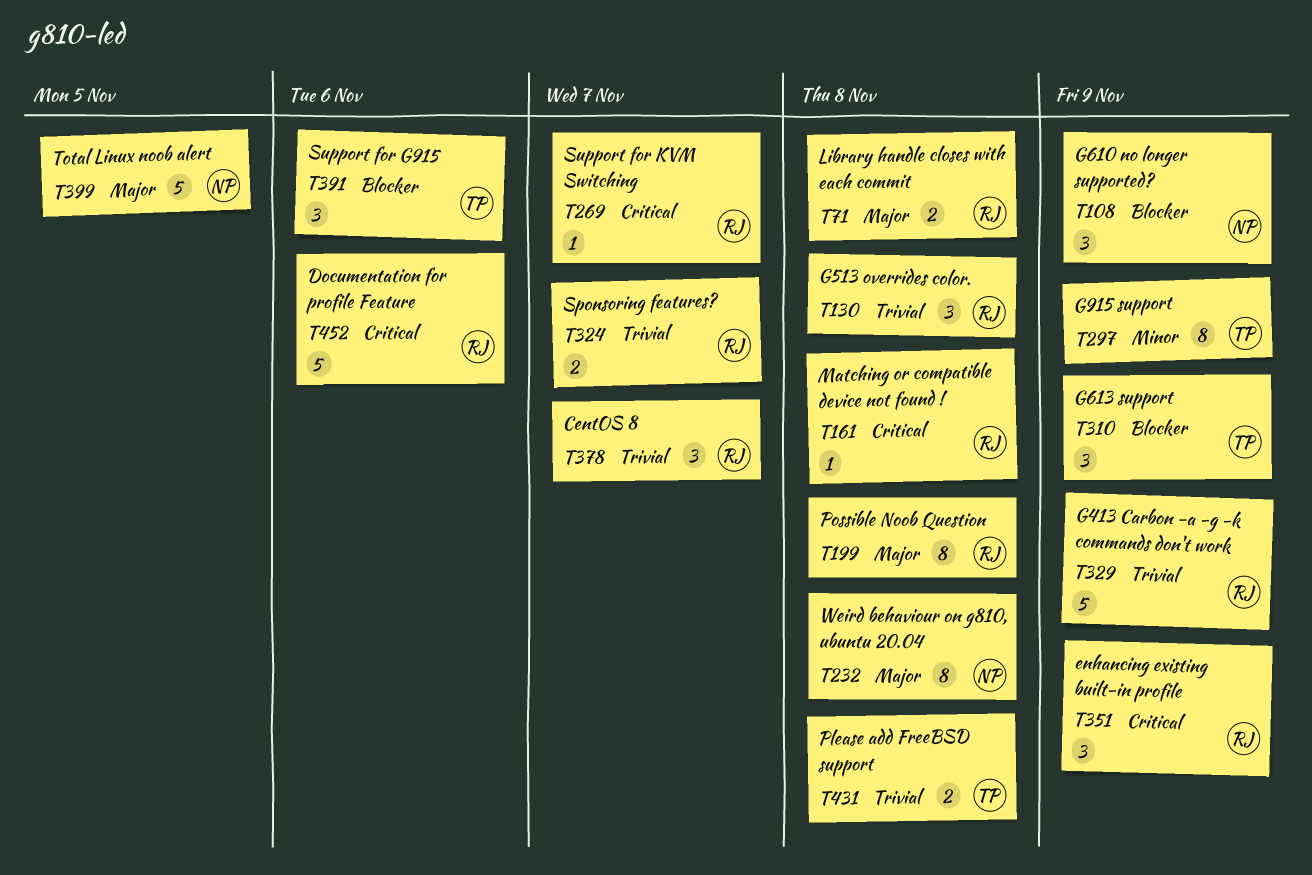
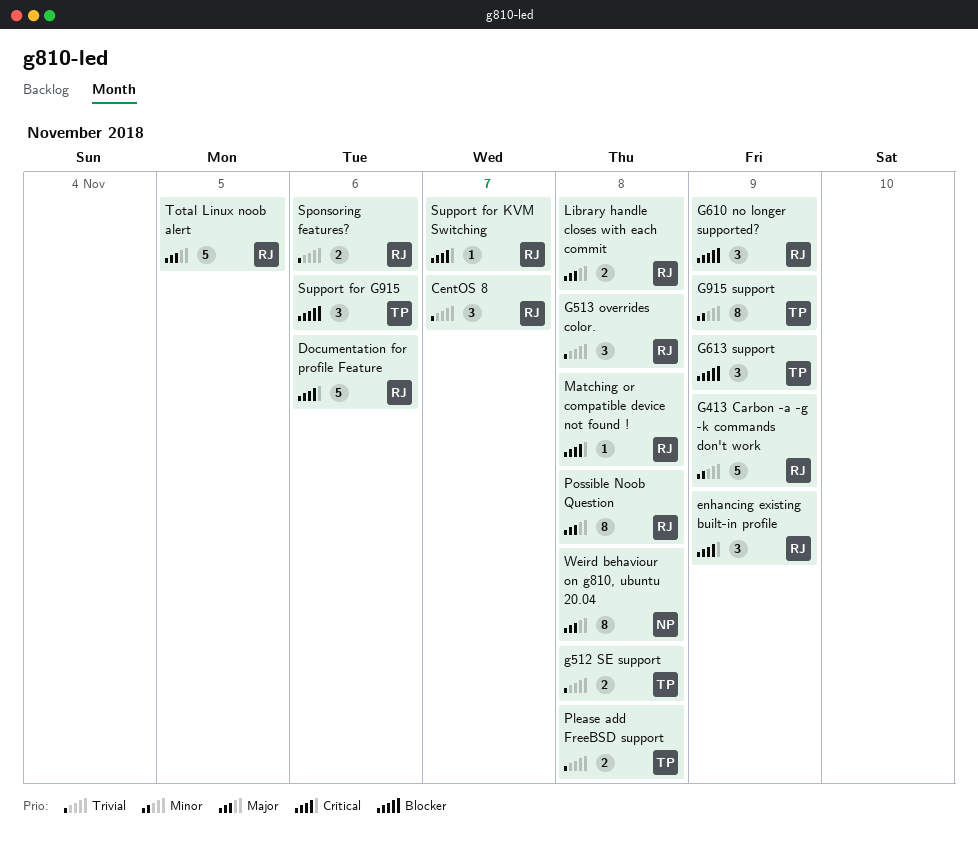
G413 Carbon -a -g -k commands don't work, priority: Trivial -> Minor
g512 SE support: none -> present
G610 no longer supported?, owner: NP -> RJ
Sponsoring features?, due: Nov 7 -> Nov 6
Total Linux noob alert, owner: NP -> RJ

